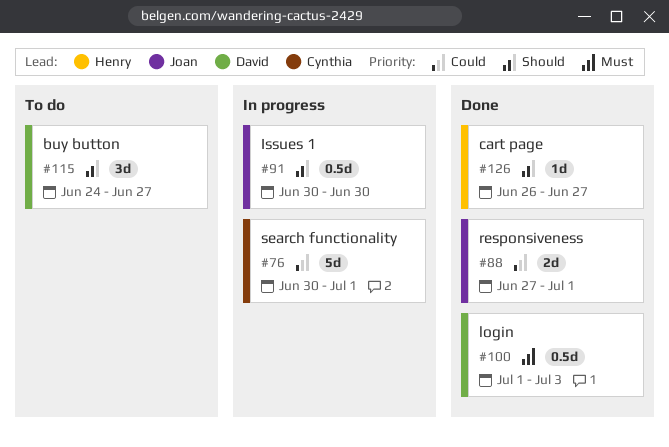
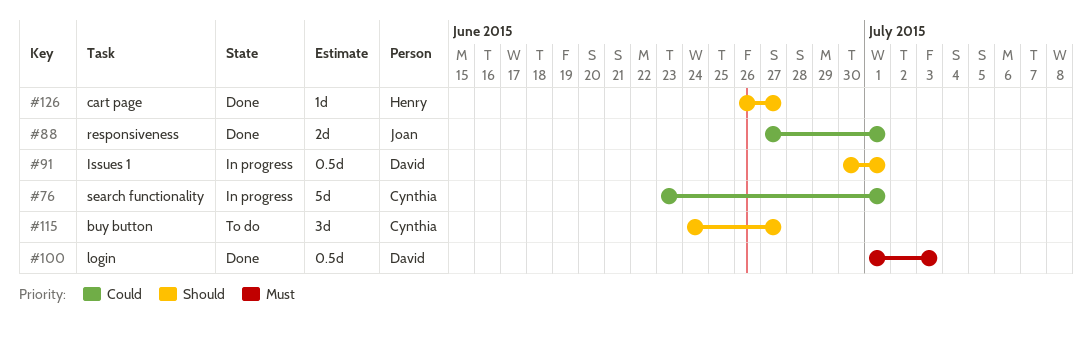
#76, start: Jun 30 -> Jun 23
#91, owner: Joan -> David
#91, due: Jun 30 -> Jul 1
#115, owner: David -> Cynthia

